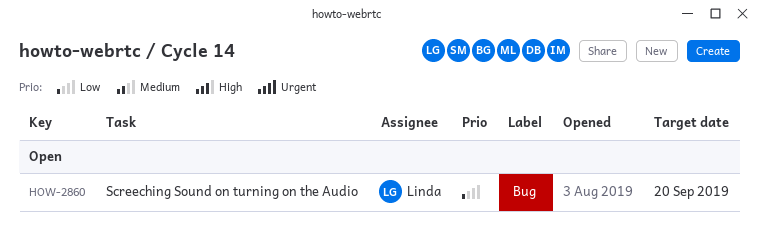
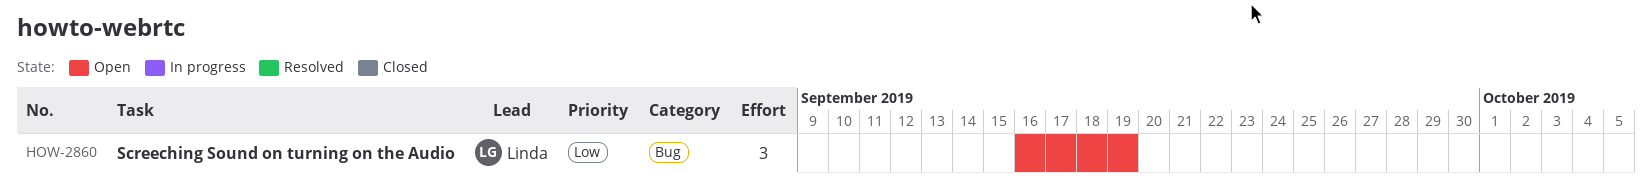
HOW-2860, due: Sep 20 -> Sep 19

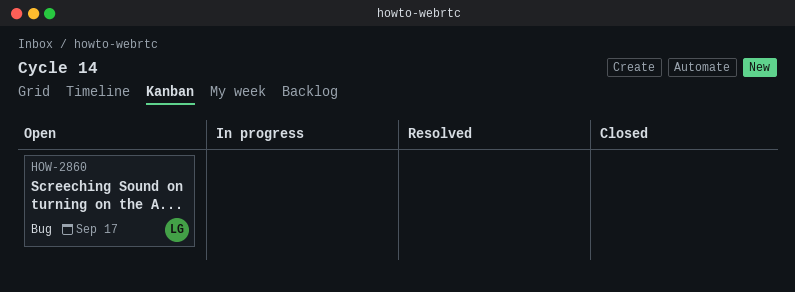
HOW-2860, due: Sep 19 -> Sep 17

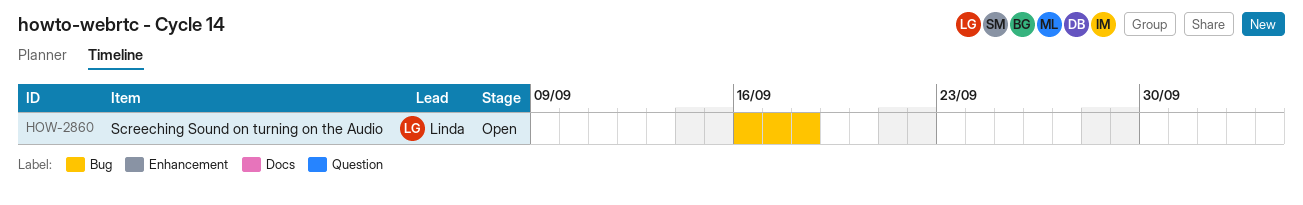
HOW-2860, due: Sep 17 -> Sep 18

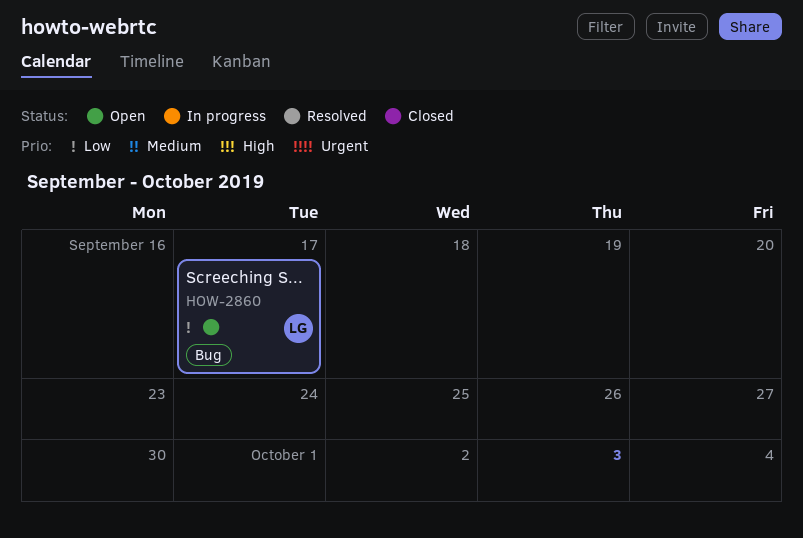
HOW-2860, due: Sep 18 -> Sep 17

